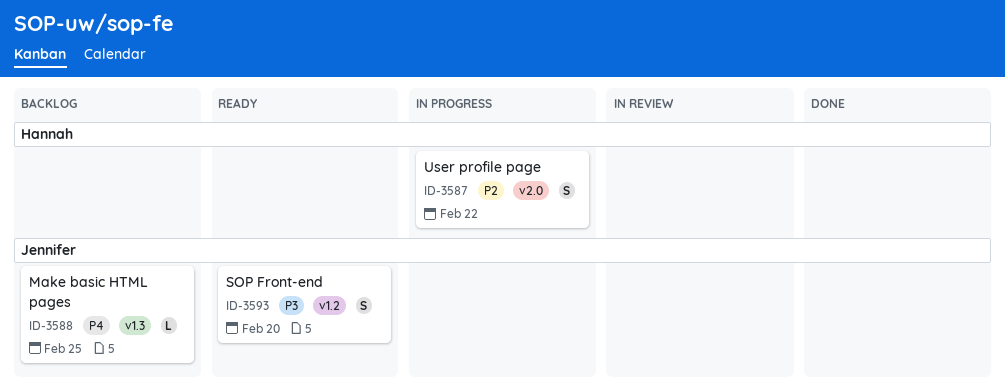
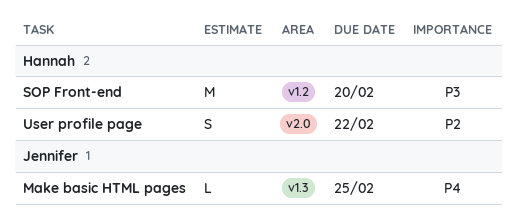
SOP Front-end, owner: Jennifer -> Hannah
SOP Front-end, estimate: S -> M

